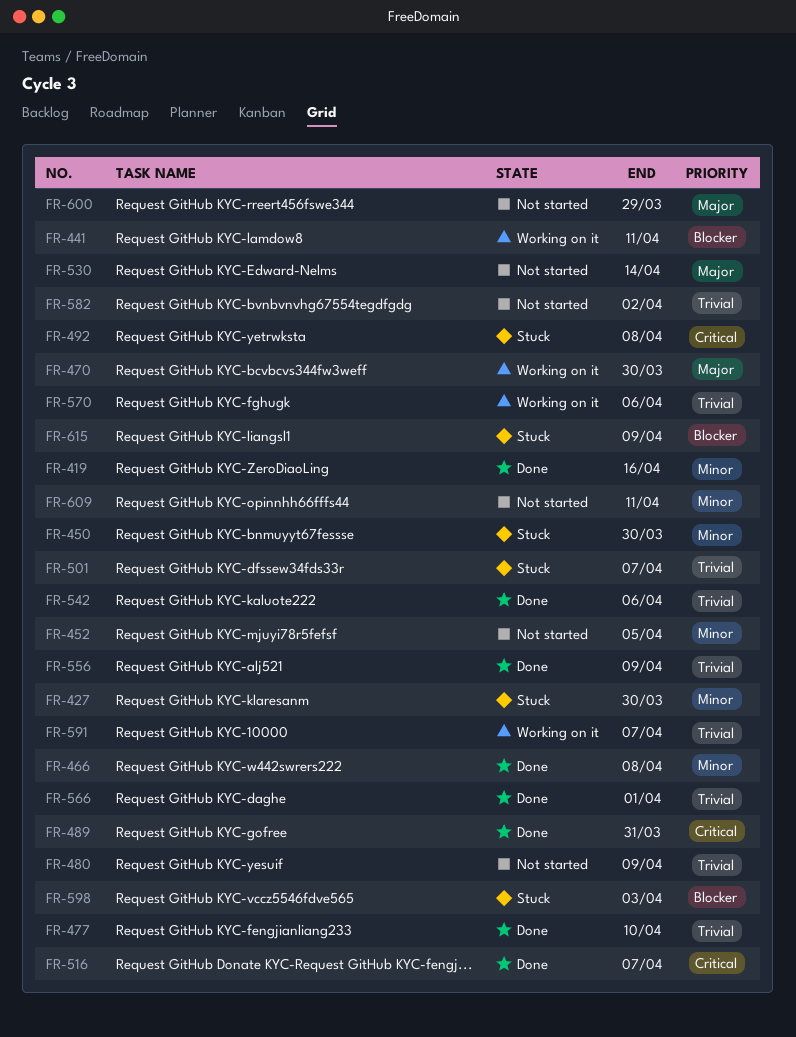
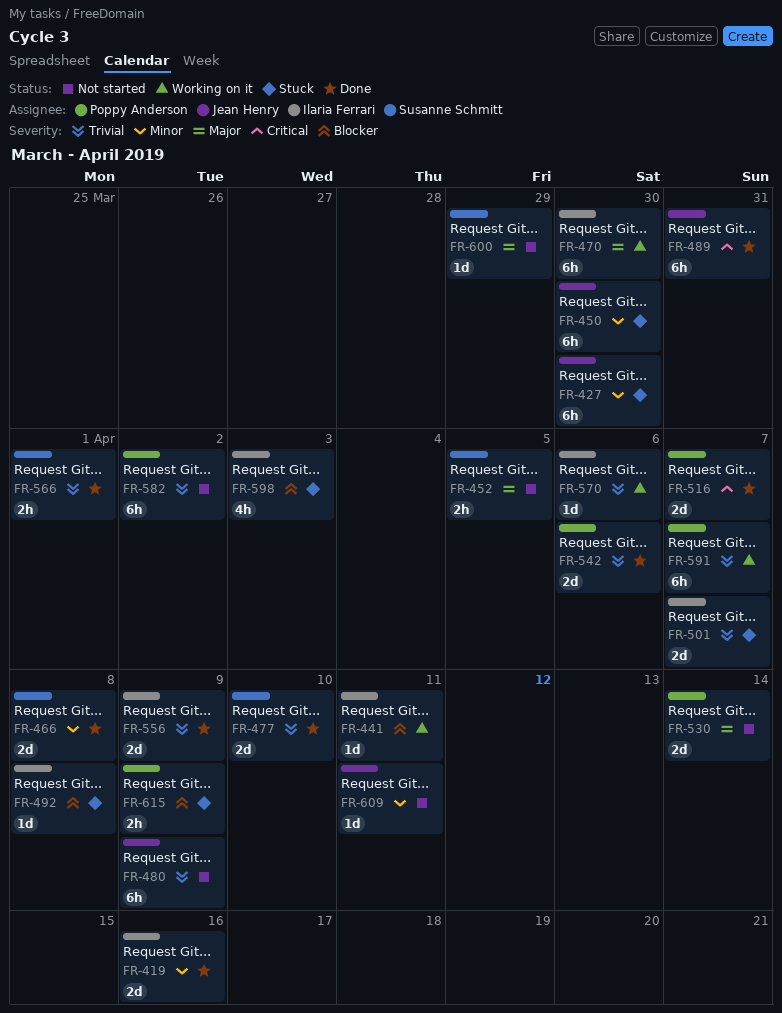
FR-452, priority: Minor -> Major
FR-492, priority: Critical -> Blocker

